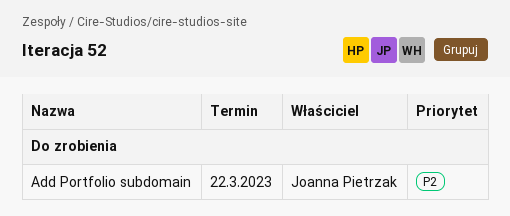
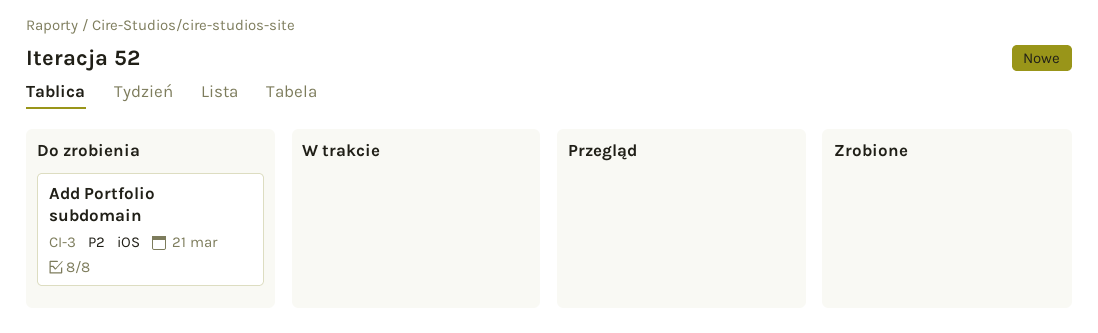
Add Portfolio subdomain, due: Mar 22 -> Mar 21

